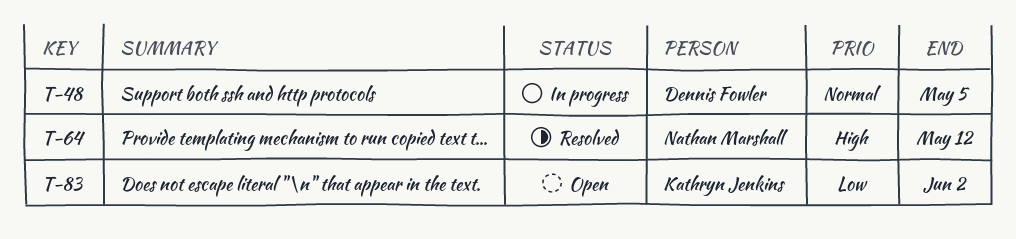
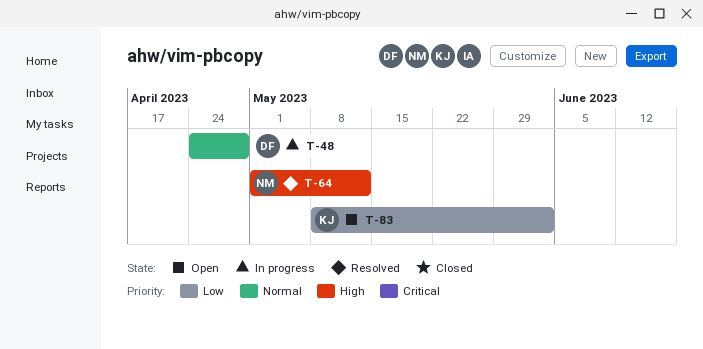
T-48, due: May 5 -> Apr 28

